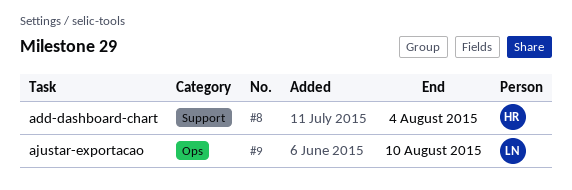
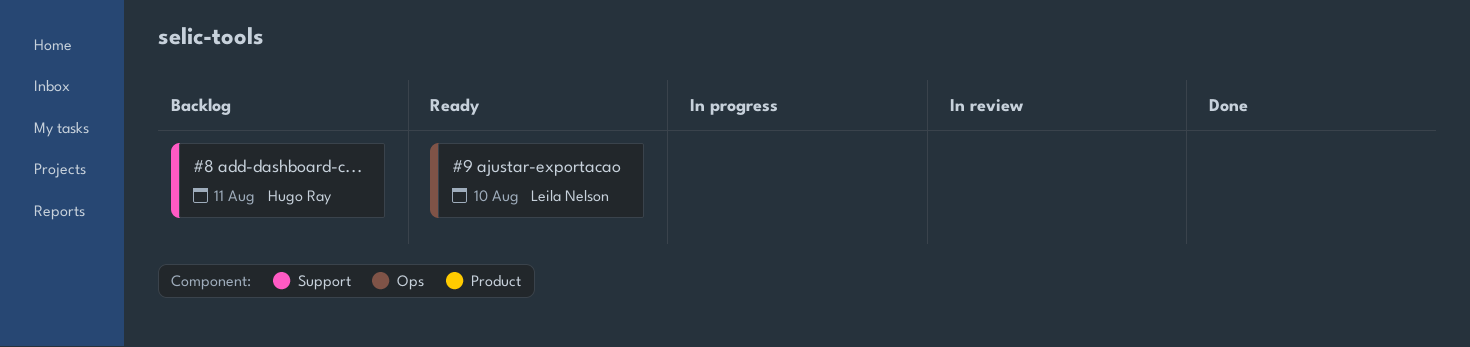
#8, due: Aug 4 -> Aug 11

